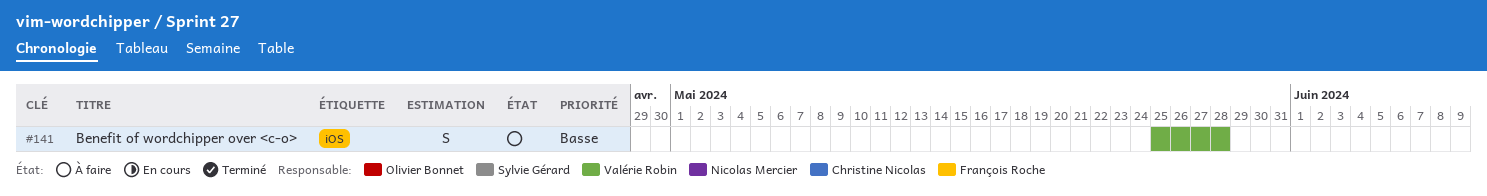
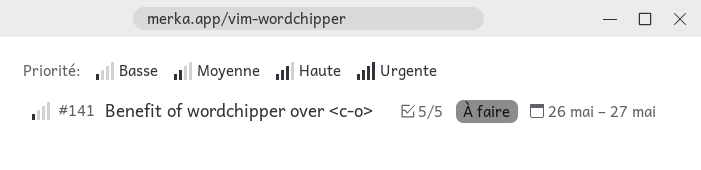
#141, start: May 25 -> May 26
#141, due: May 28 -> May 27

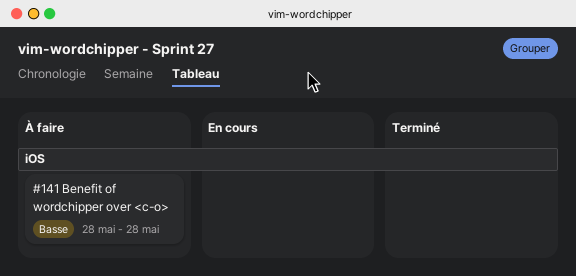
#141, start: May 26 -> May 28
#141, due: May 27 -> May 28

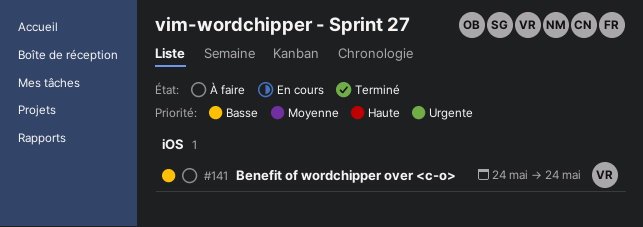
#141, start: May 28 -> May 24
#141, due: May 28 -> May 24

